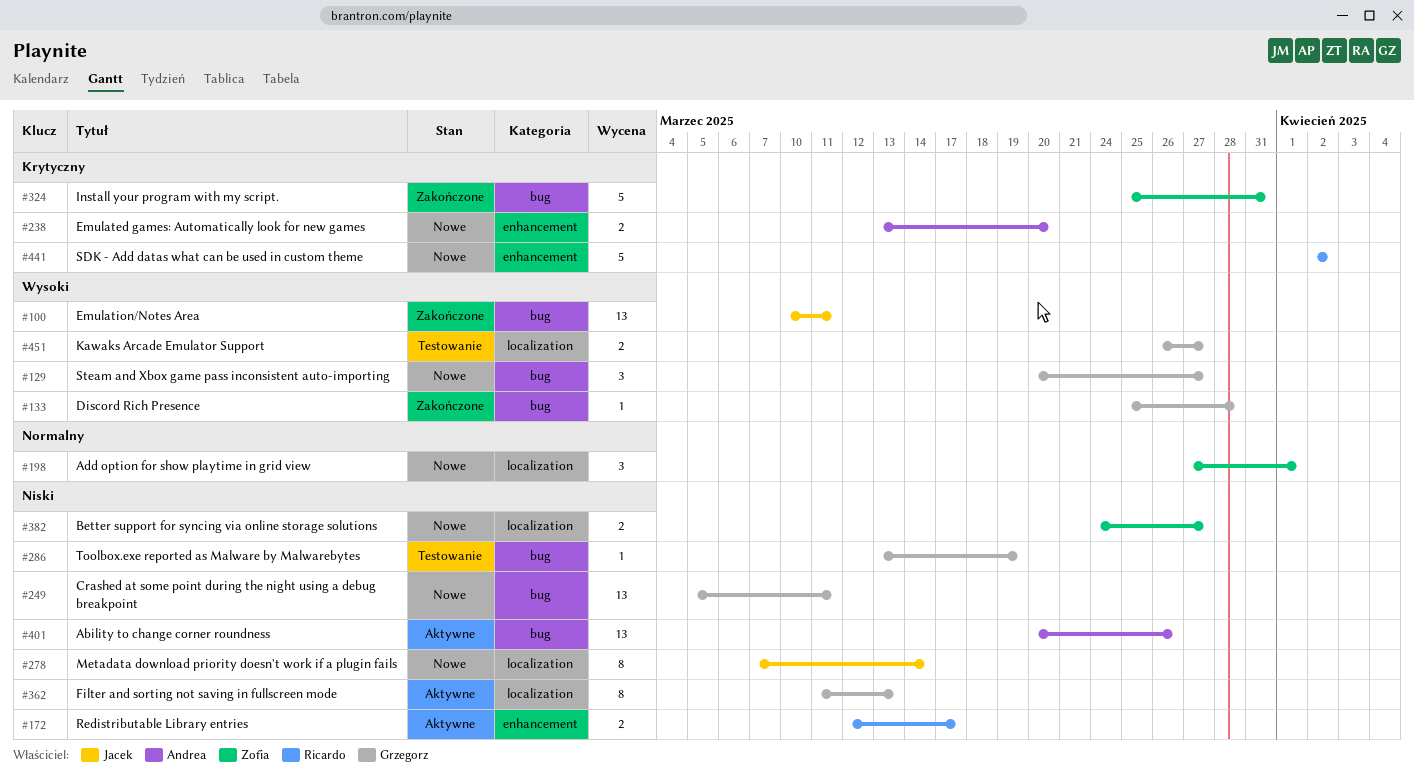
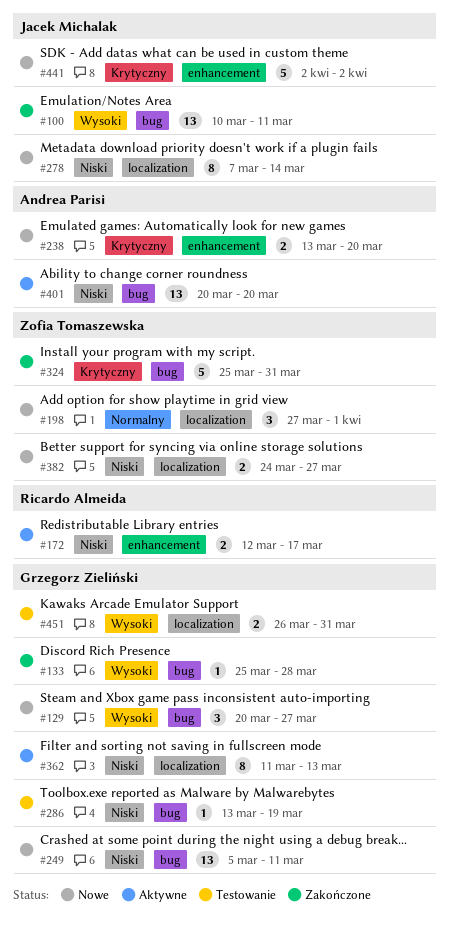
#401, due: Mar 26 -> Mar 20
#441, owner: Ricardo Almeida -> Jacek Michalak
#451, due: Mar 27 -> Mar 31

